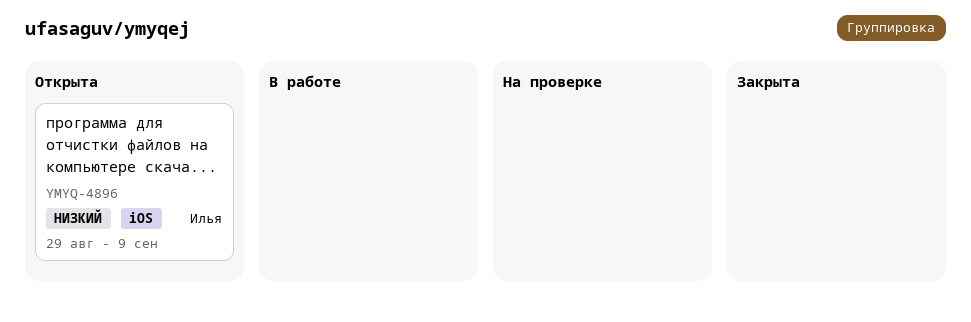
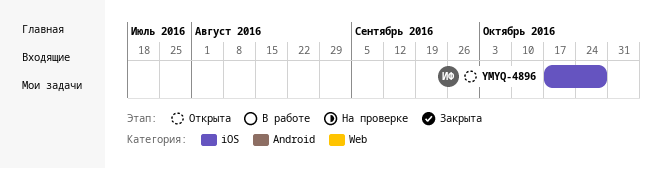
YMYQ-4896, start: Aug 29 -> Oct 17
YMYQ-4896, due: Sep 9 -> Oct 28

